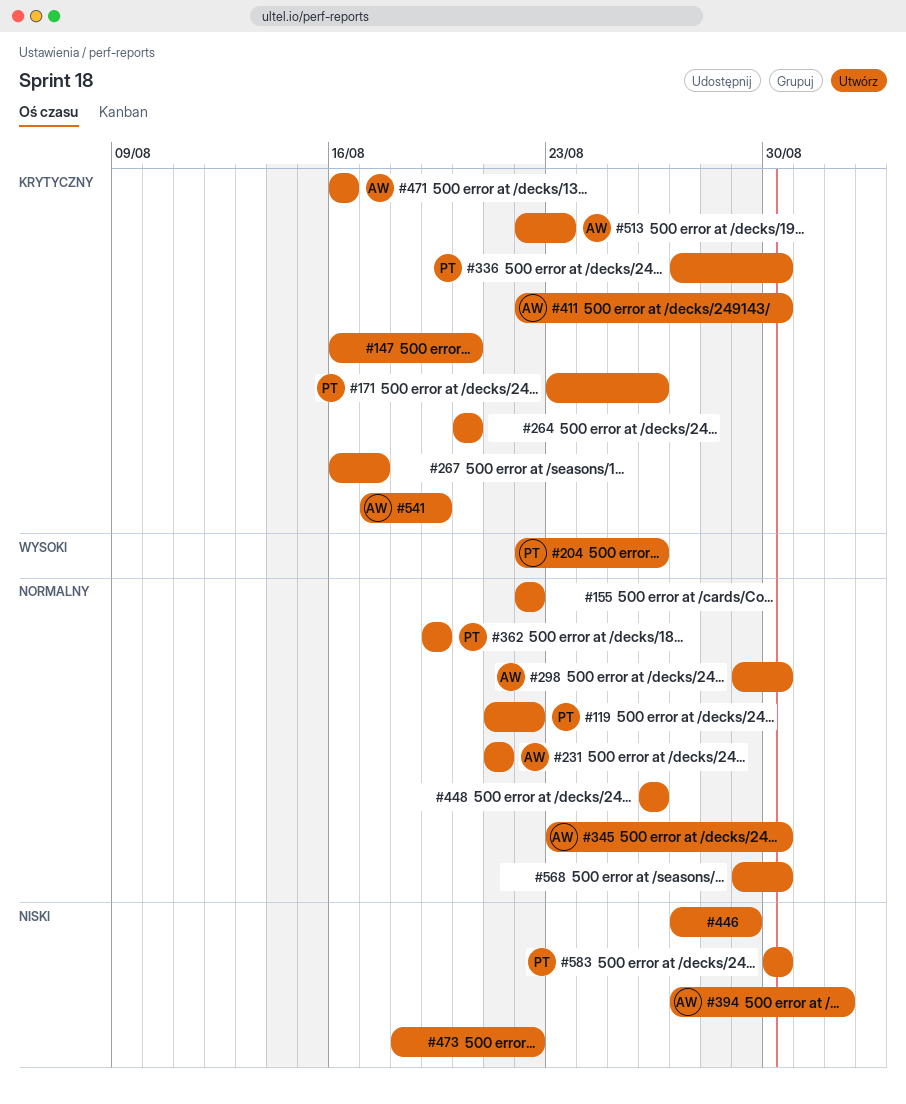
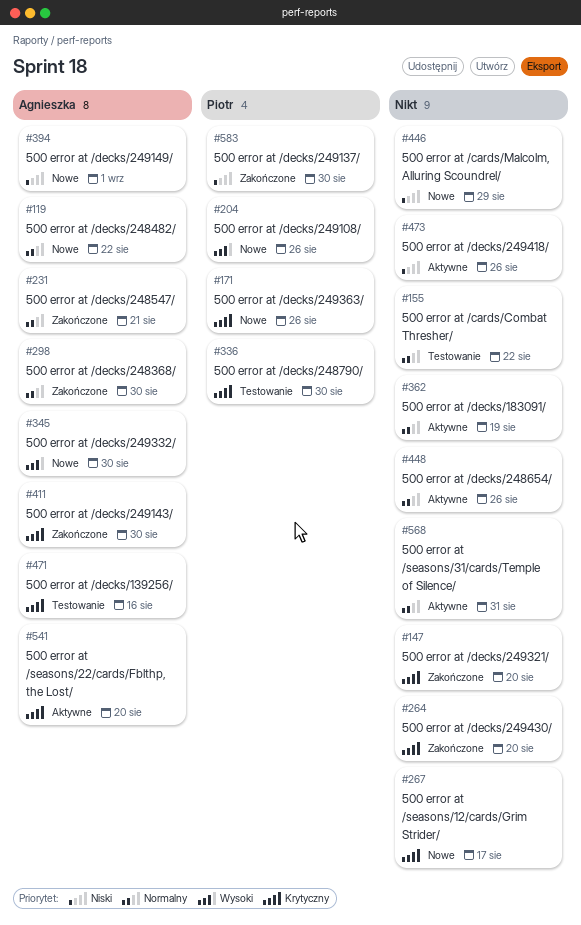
#119, owner: Piotr -> Agnieszka
#345, priority: Normalny -> Wysoki
#362, owner: Piotr -> none
#473, due: Aug 22 -> Aug 26
#513: present -> none
#541, due: Aug 19 -> Aug 20
#568, due: Aug 30 -> Aug 31

